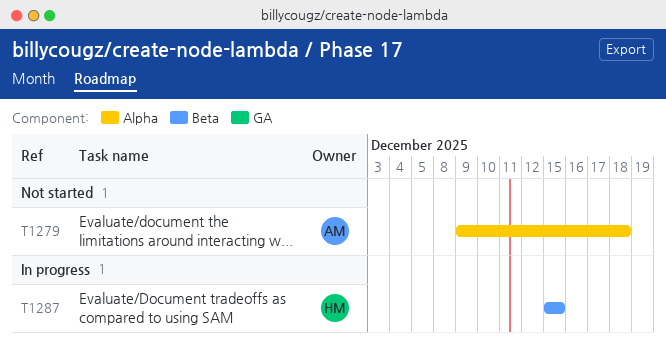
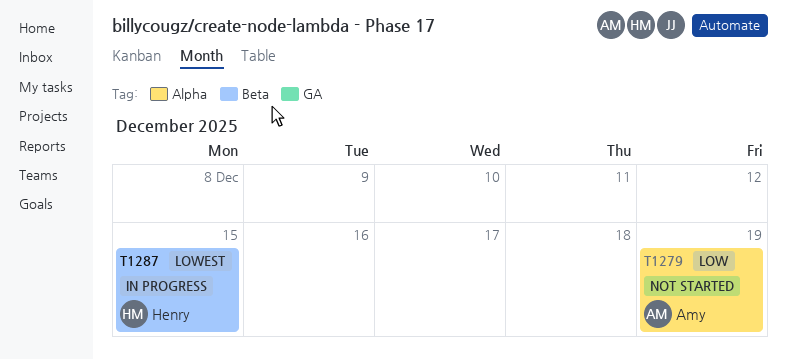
T1279, due: Dec 18 -> Dec 19

